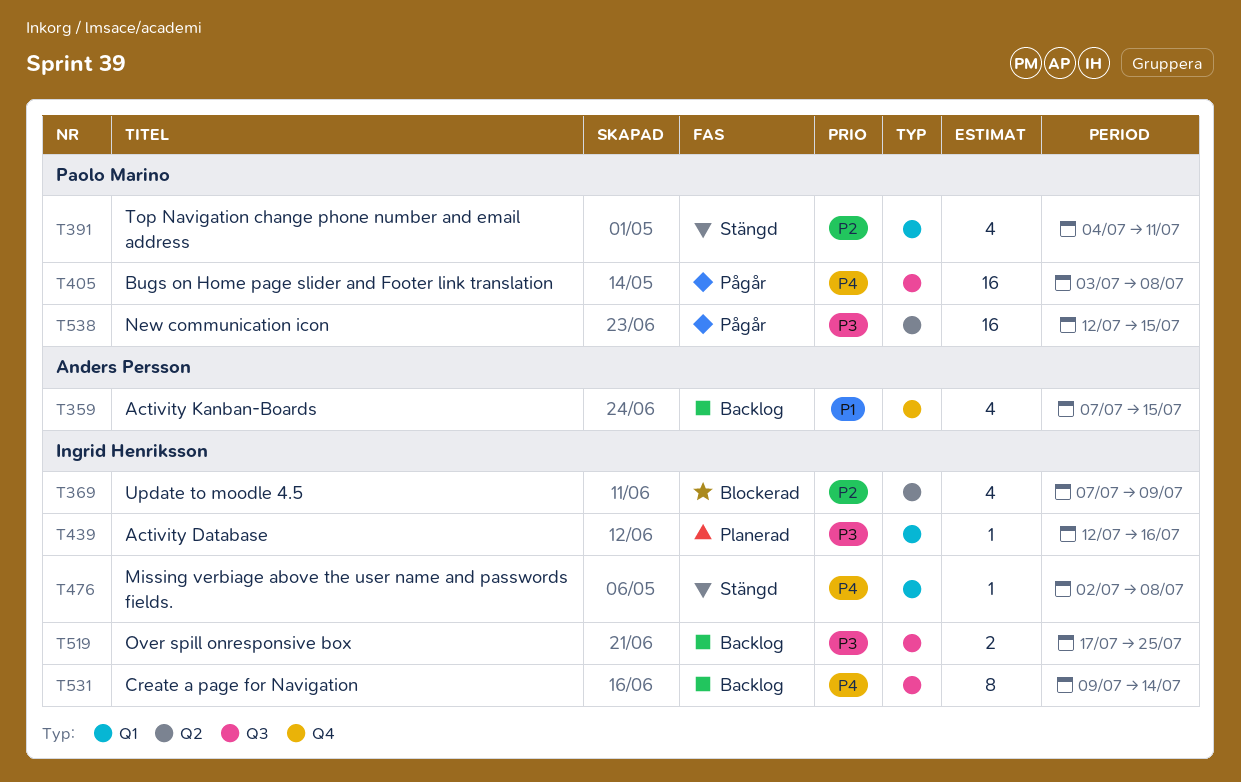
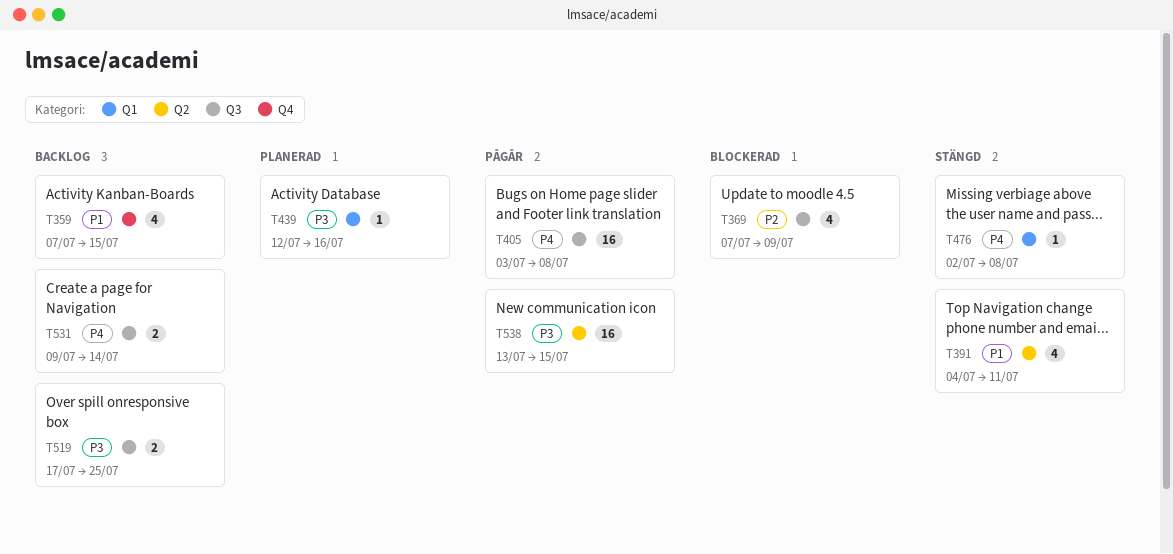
T369, label: Q2 -> Q3
T391, priority: P2 -> P1
T391, label: Q1 -> Q2
T531, estimate: 8 -> 2
T538, start: Jul 12 -> Jul 13

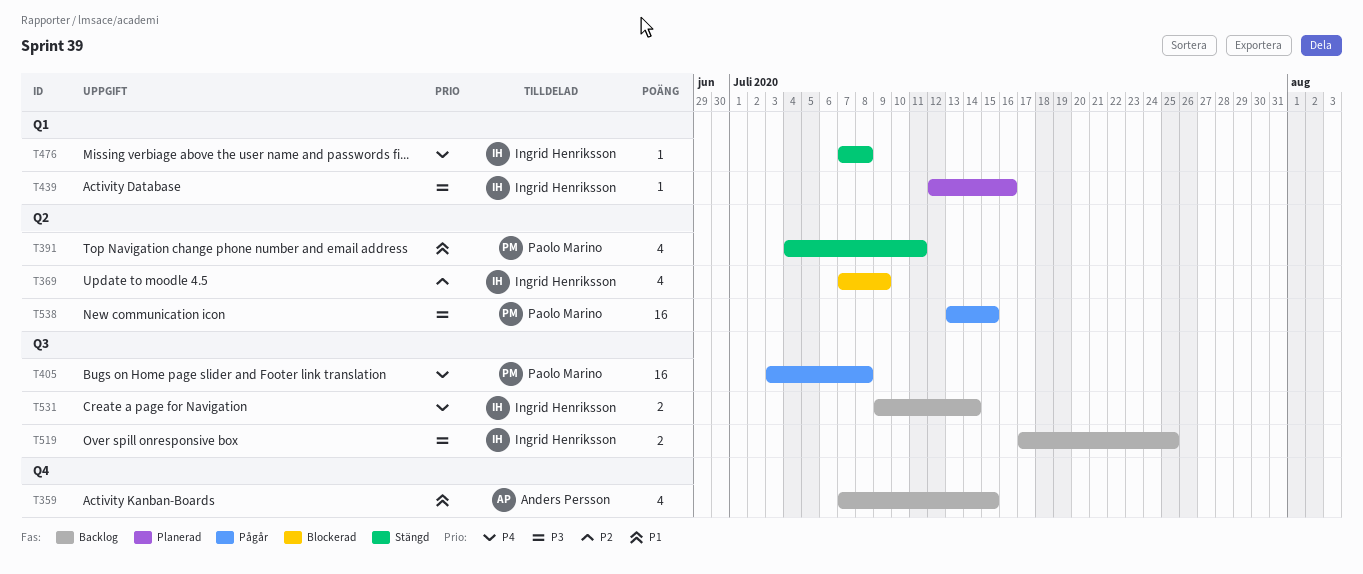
T369, label: Q3 -> Q2
T476, start: Jul 2 -> Jul 7

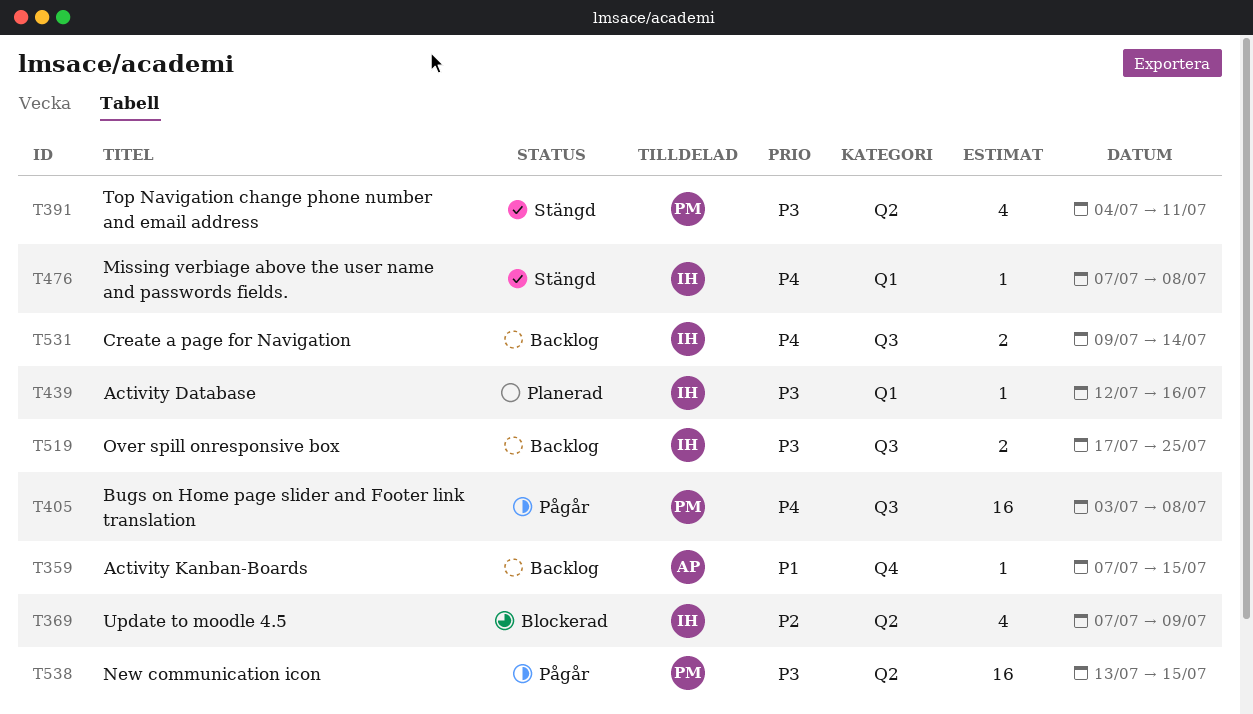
T359, estimate: 4 -> 1
T391, priority: P1 -> P3

